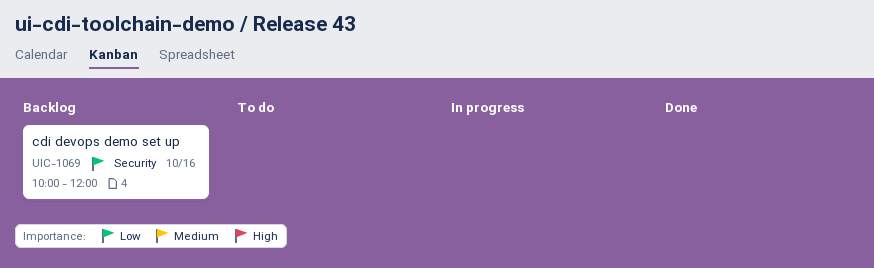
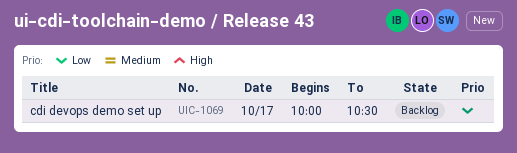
UIC-1069, day: Oct 16 -> Oct 17
UIC-1069, ends: 12:00 -> 10:30

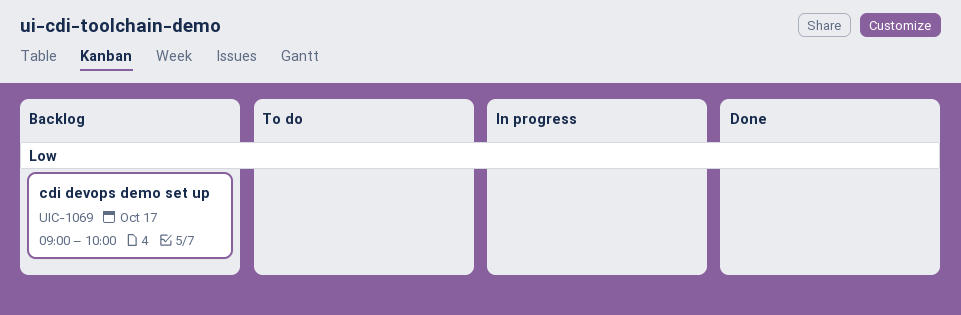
UIC-1069, begins: 10:00 -> 09:00
UIC-1069, ends: 10:30 -> 10:00

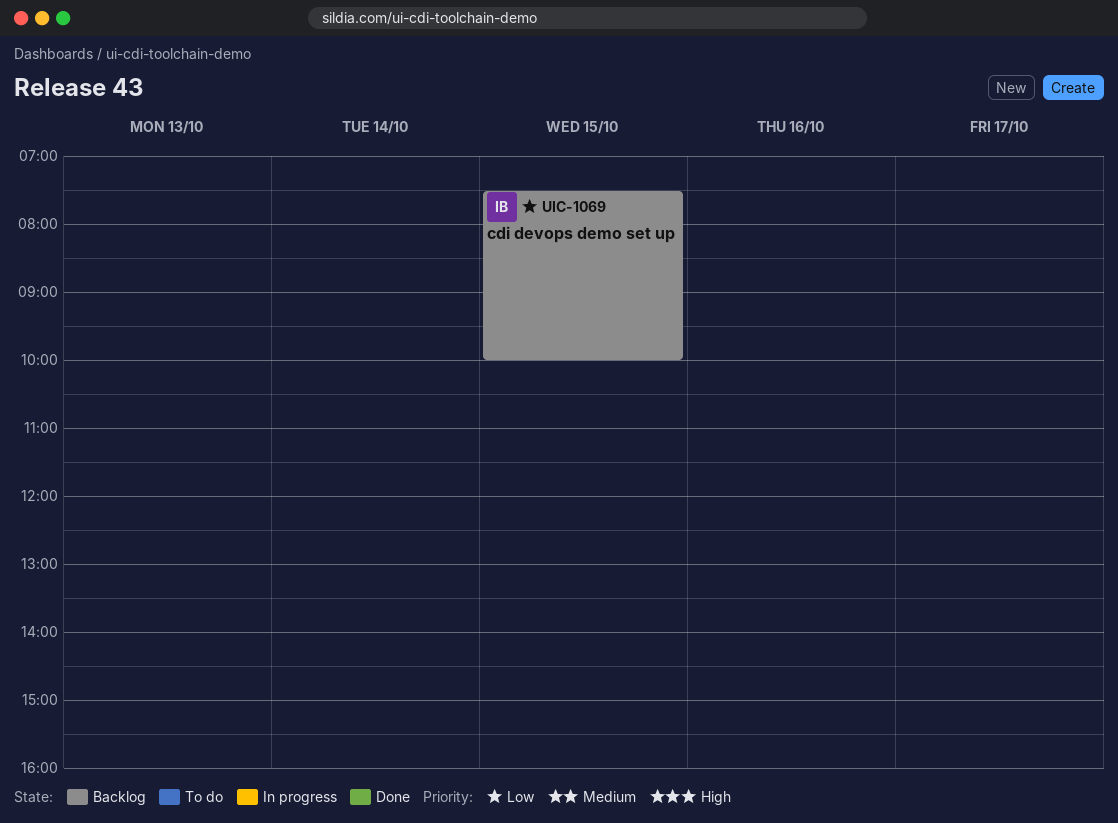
UIC-1069, day: Oct 17 -> Oct 15
UIC-1069, begins: 09:00 -> 07:30

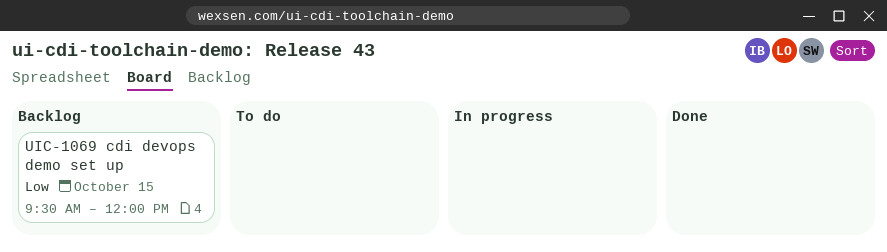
UIC-1069, begins: 07:30 -> 09:30
UIC-1069, ends: 10:00 -> 12:00

